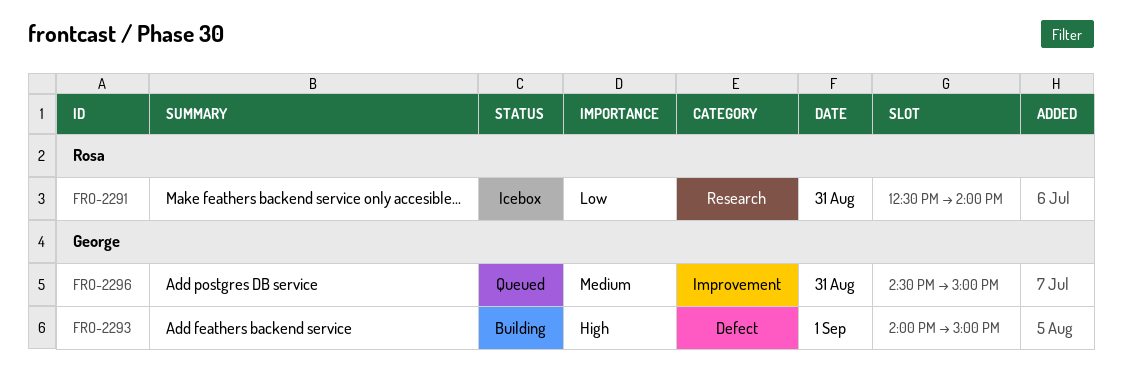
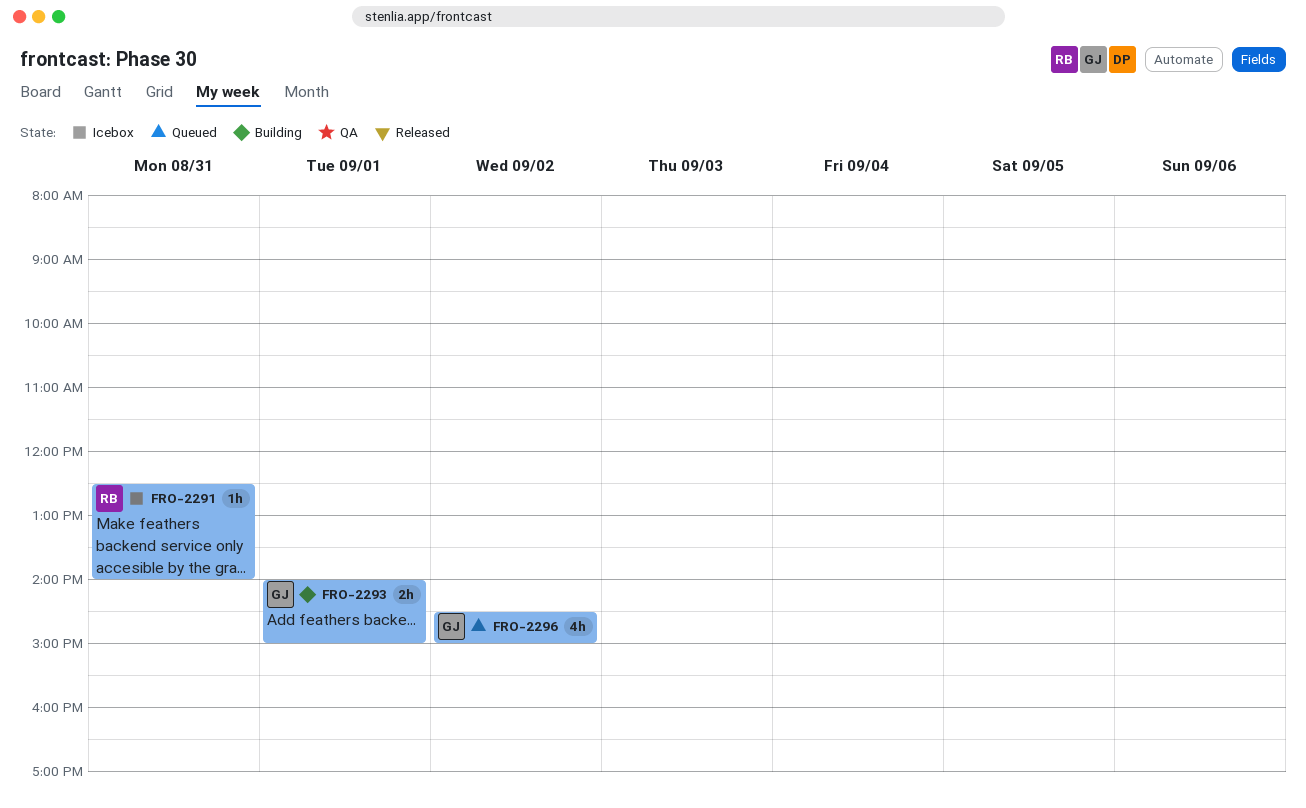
FRO-2296, day: Aug 31 -> Sep 2

